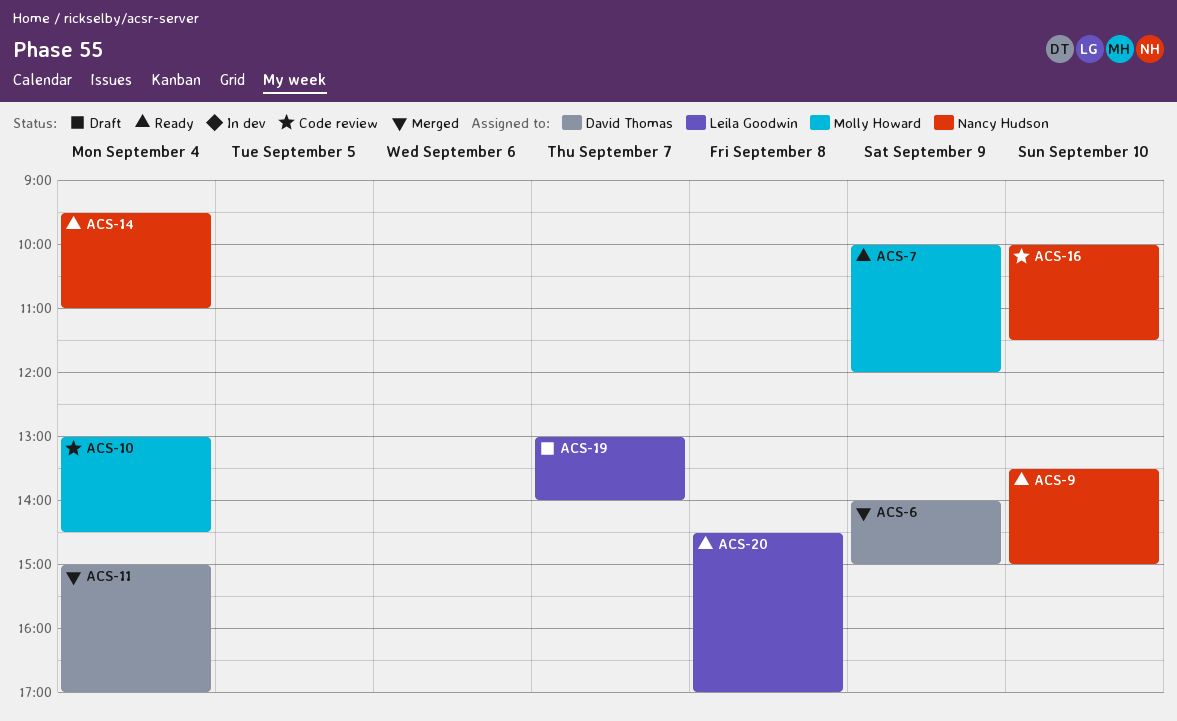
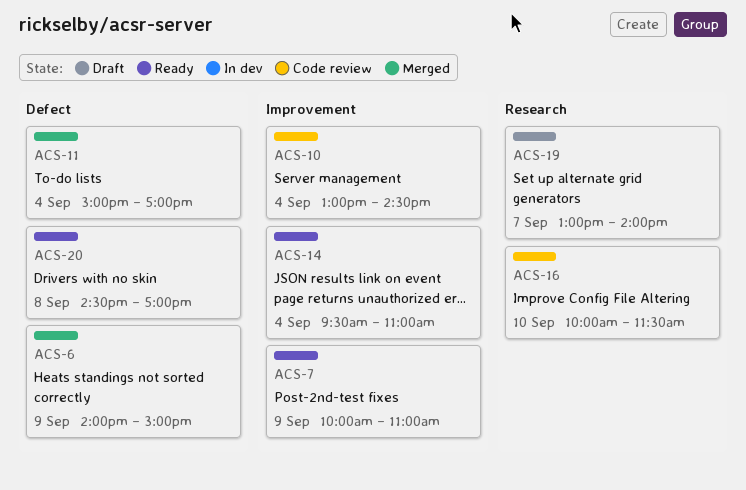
ACS-7, ends: 12:00 -> 11:00
ACS-9: present -> none

